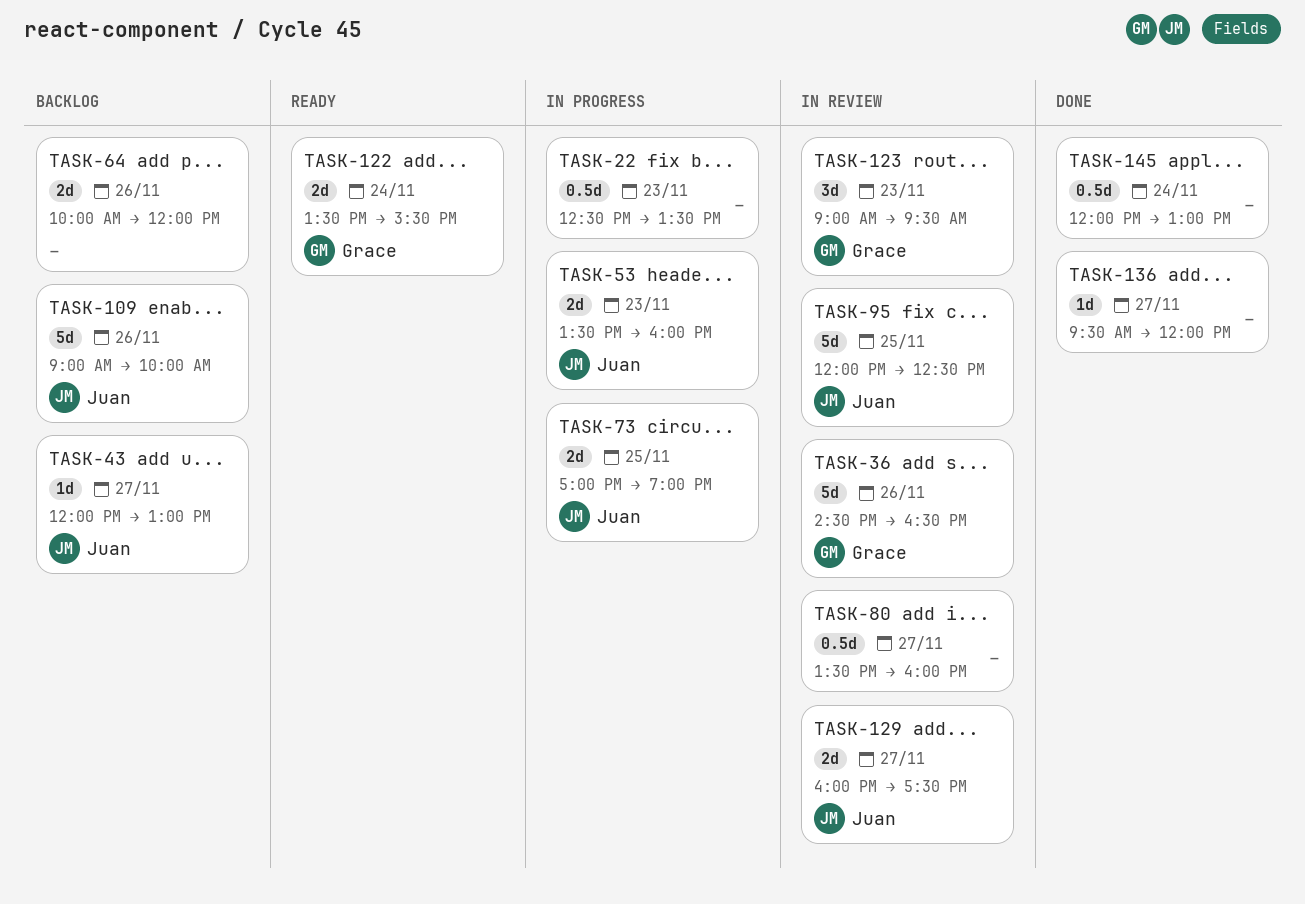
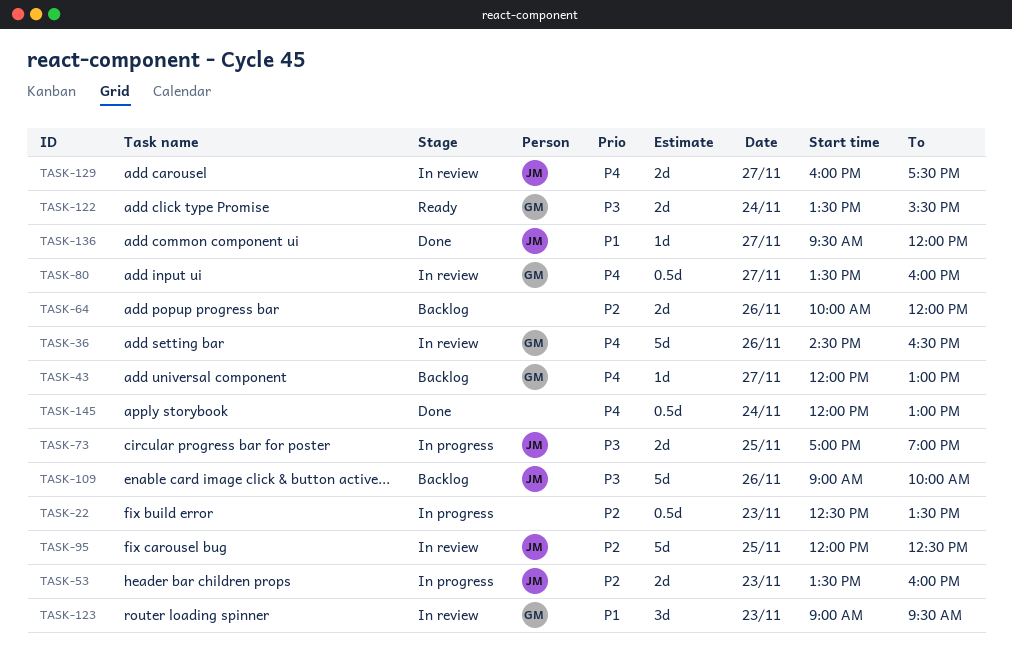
TASK-43, owner: Juan -> Grace
TASK-80, owner: none -> Grace
TASK-136, owner: none -> Juan

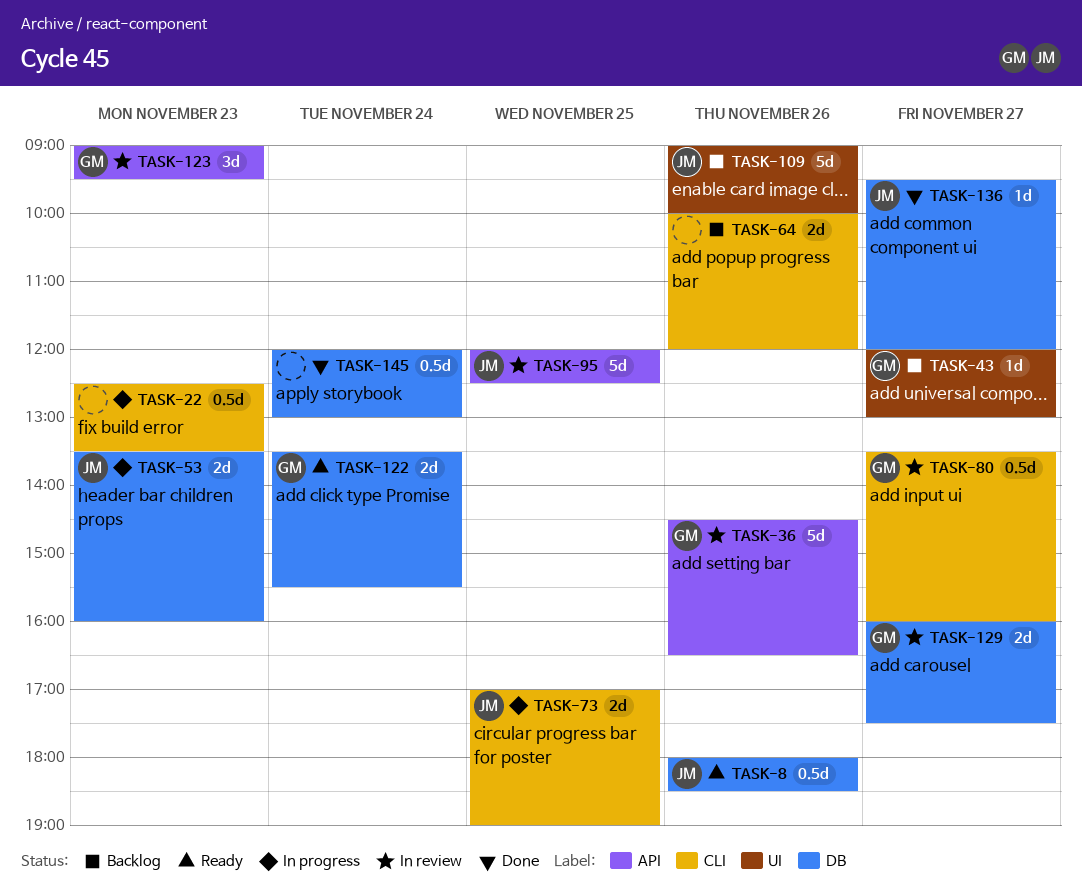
TASK-8: none -> present
TASK-129, owner: JM -> GM

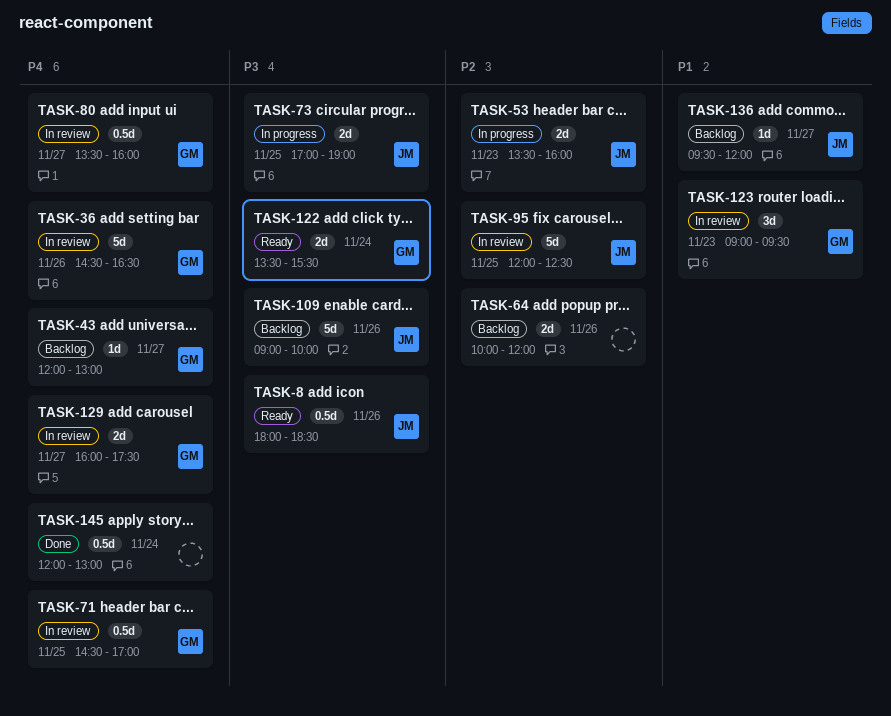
TASK-22: present -> none
TASK-71: none -> present
TASK-136, status: Done -> Backlog

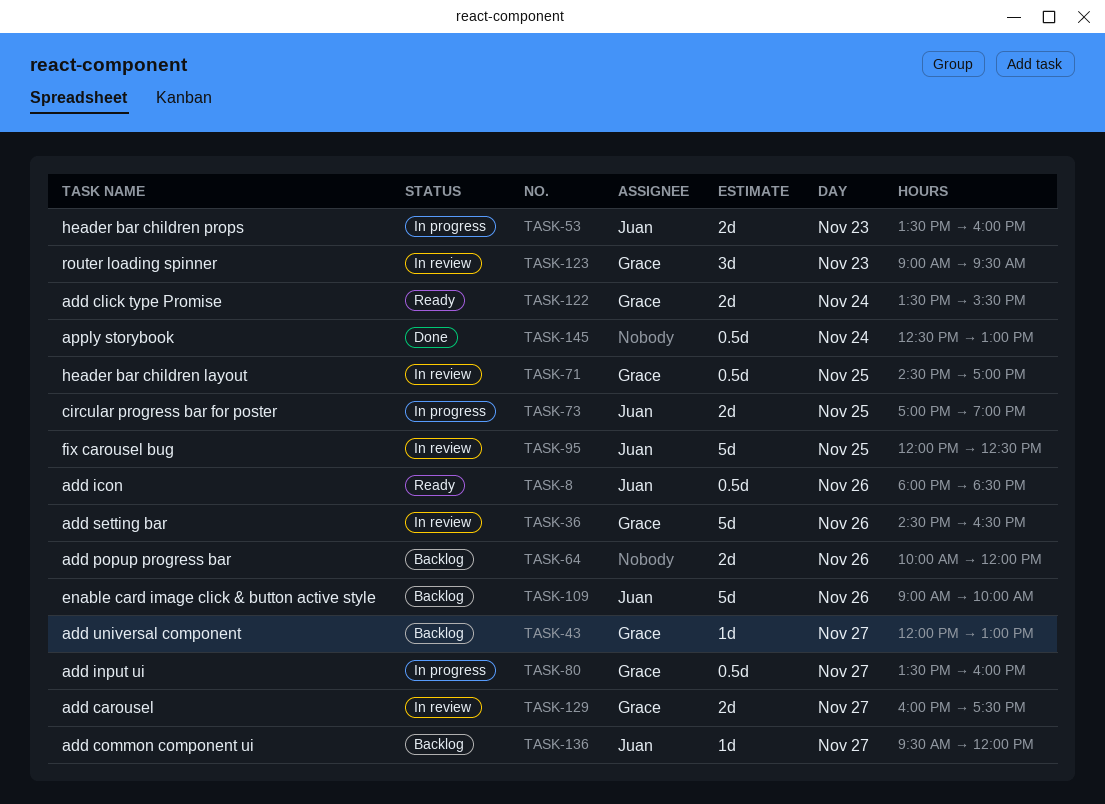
TASK-80, status: In review -> In progress
TASK-145, begins: 12:00 -> 12:30

